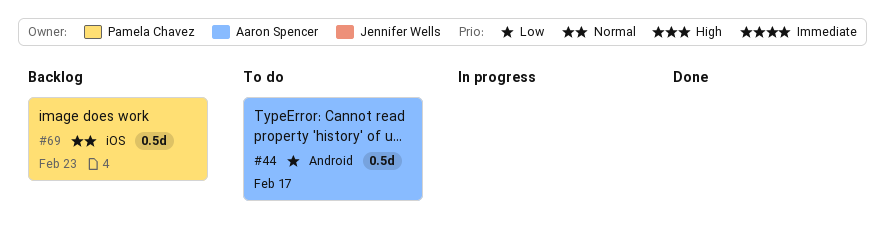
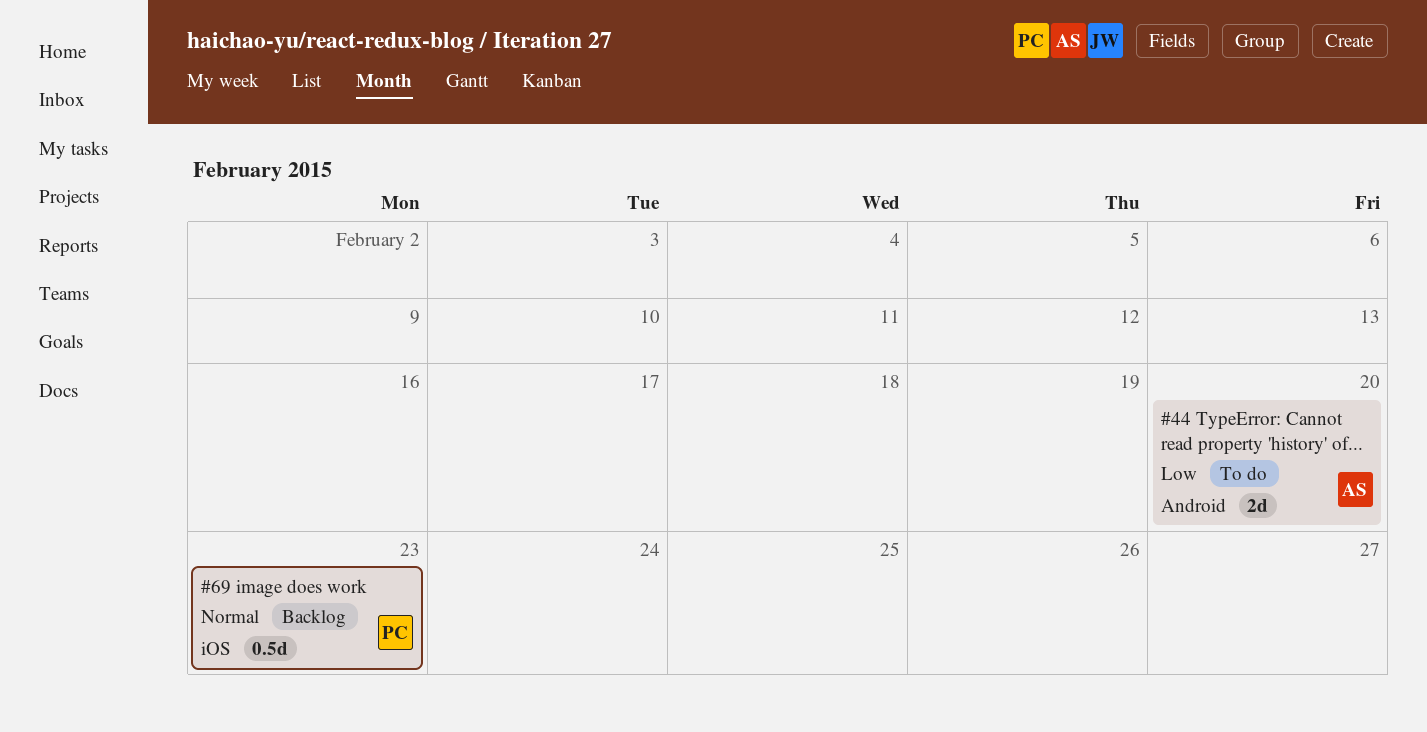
#44, estimate: 0.5d -> 2d
#44, due: Feb 17 -> Feb 20

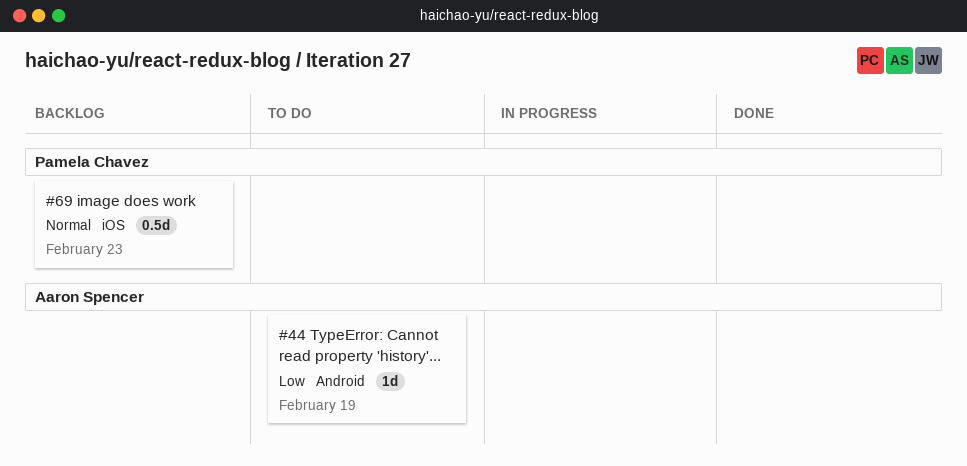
#44, estimate: 2d -> 1d
#44, due: Feb 20 -> Feb 19

